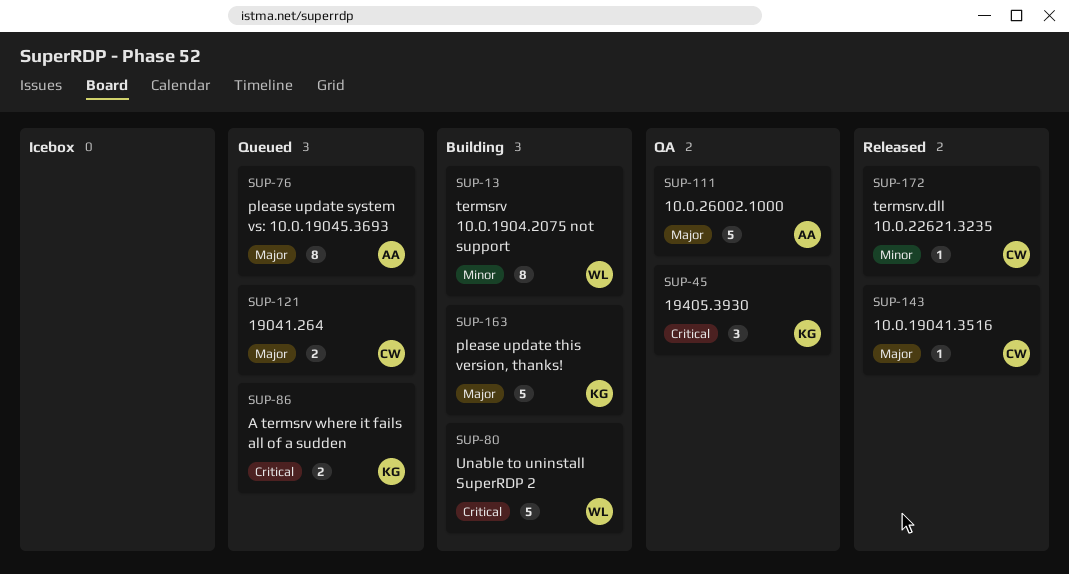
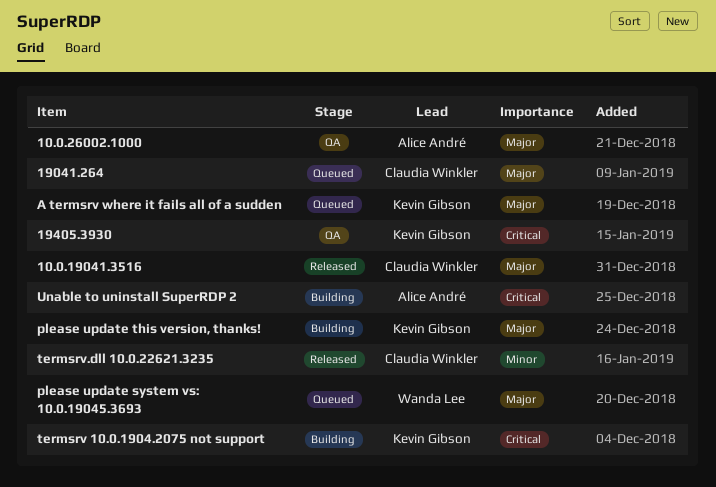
A termsrv where it fails all of a sudden, priority: Critical -> Major
please update system vs: 10.0.19045.3693, owner: Alice André -> Wanda Lee
termsrv 10.0.1904.2075 not support, owner: Wanda Lee -> Kevin Gibson
termsrv 10.0.1904.2075 not support, priority: Minor -> Critical
Unable to uninstall SuperRDP 2, owner: Wanda Lee -> Alice André

